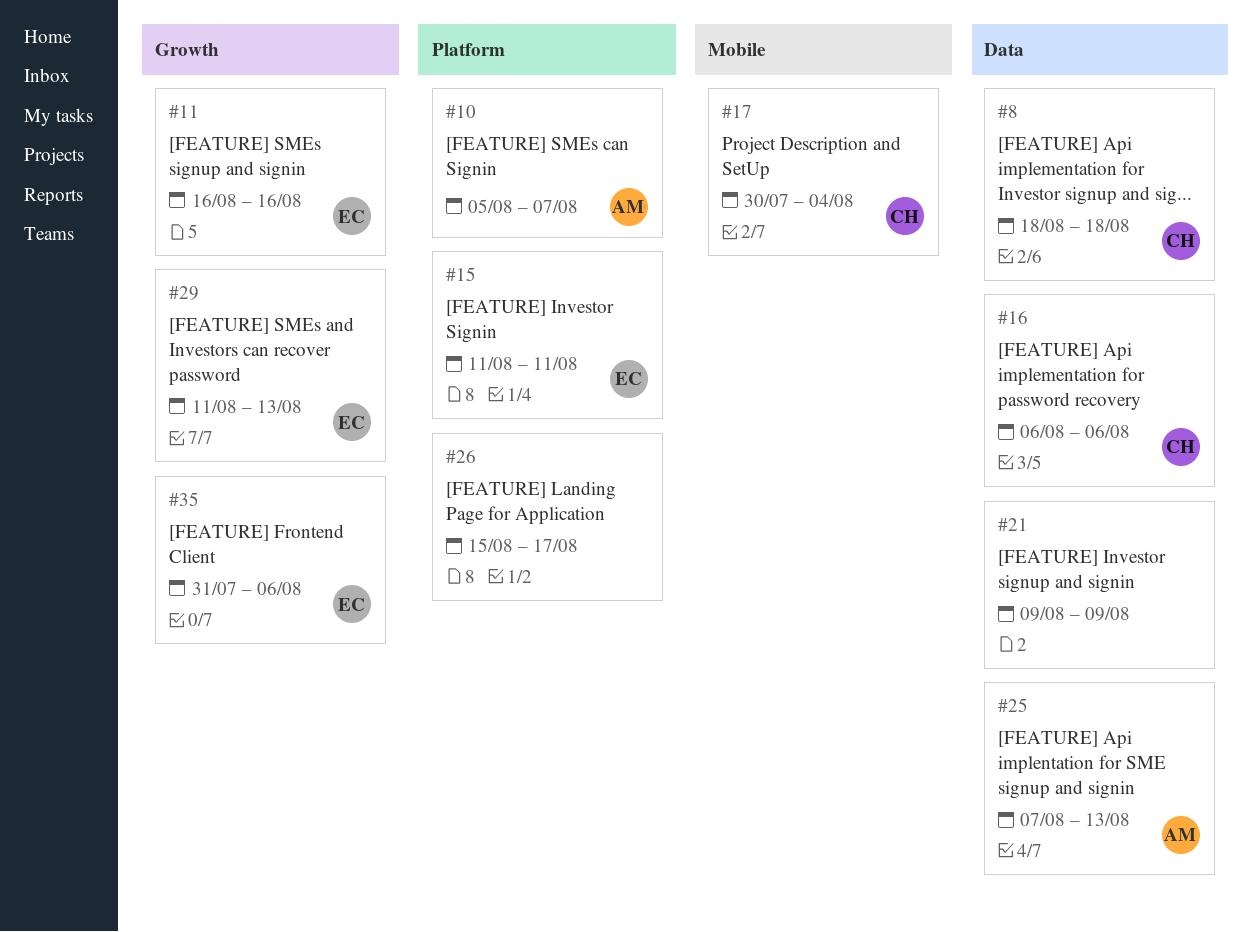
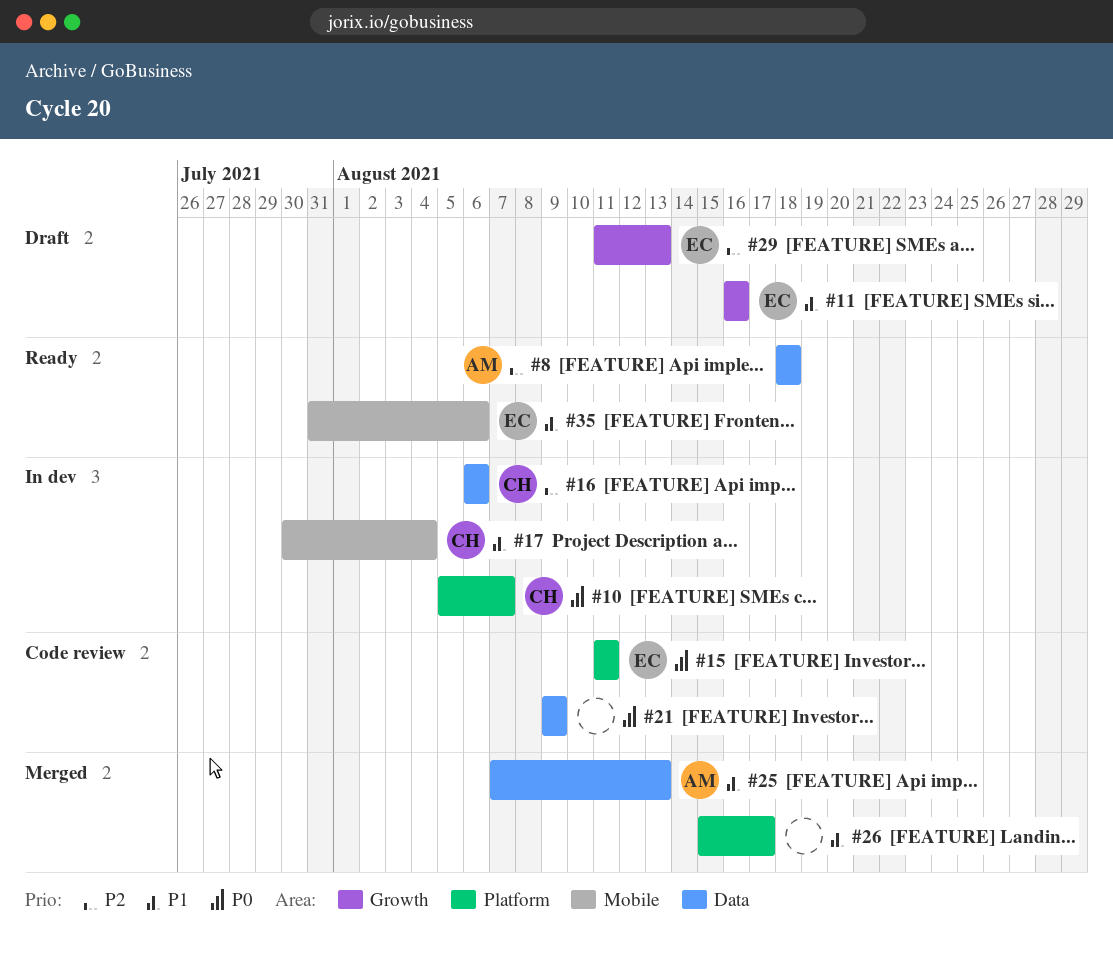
#8, owner: CH -> AM
#10, owner: AM -> CH
#35, label: Growth -> Mobile

